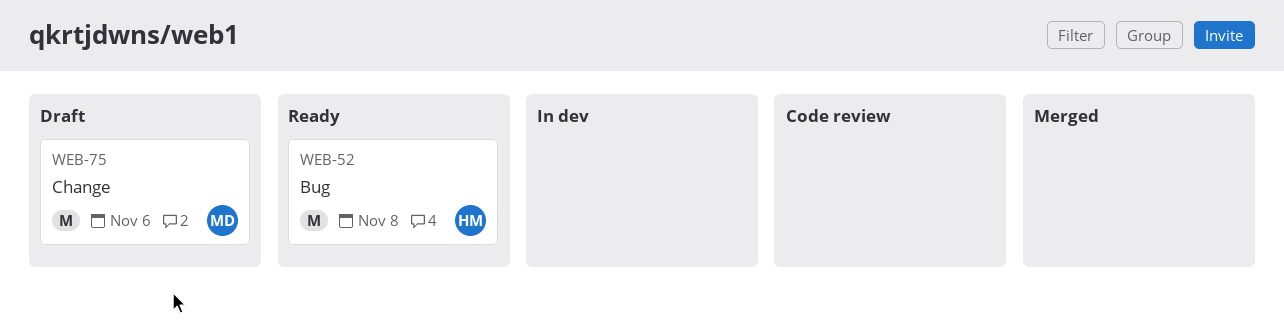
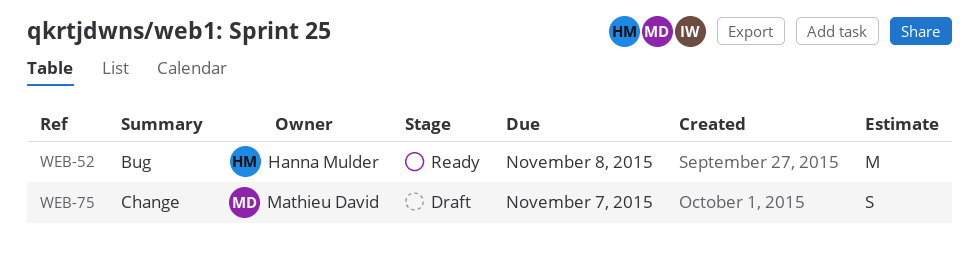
WEB-75, estimate: M -> S
WEB-75, due: Nov 6 -> Nov 7

